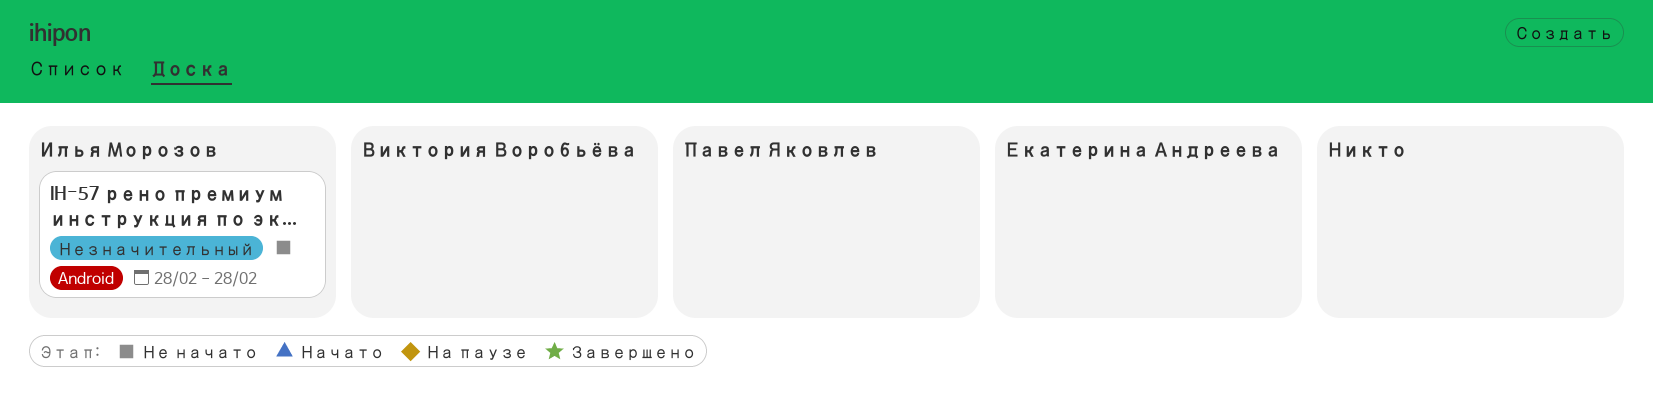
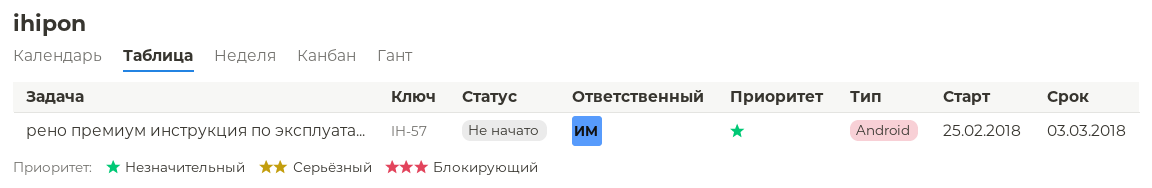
IH-57, start: Feb 28 -> Feb 25
IH-57, due: Feb 28 -> Mar 3

